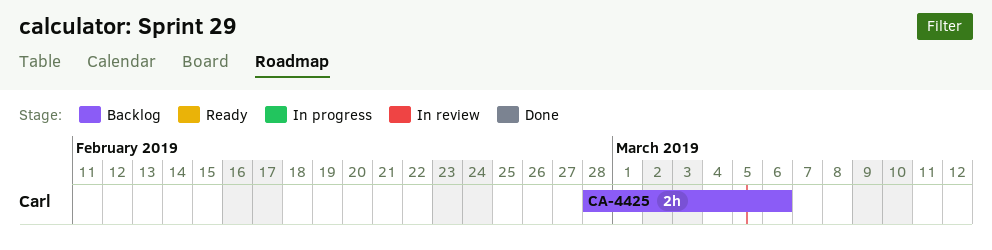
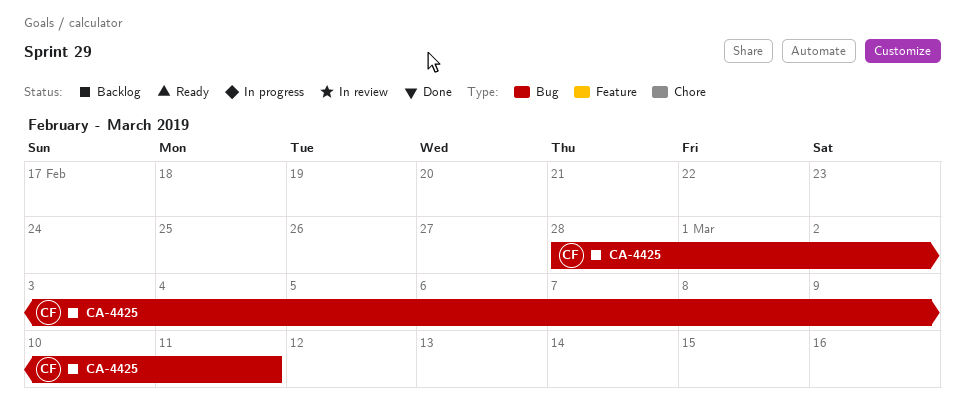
CA-4425, due: Mar 6 -> Mar 11

